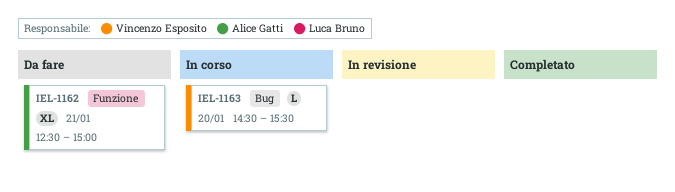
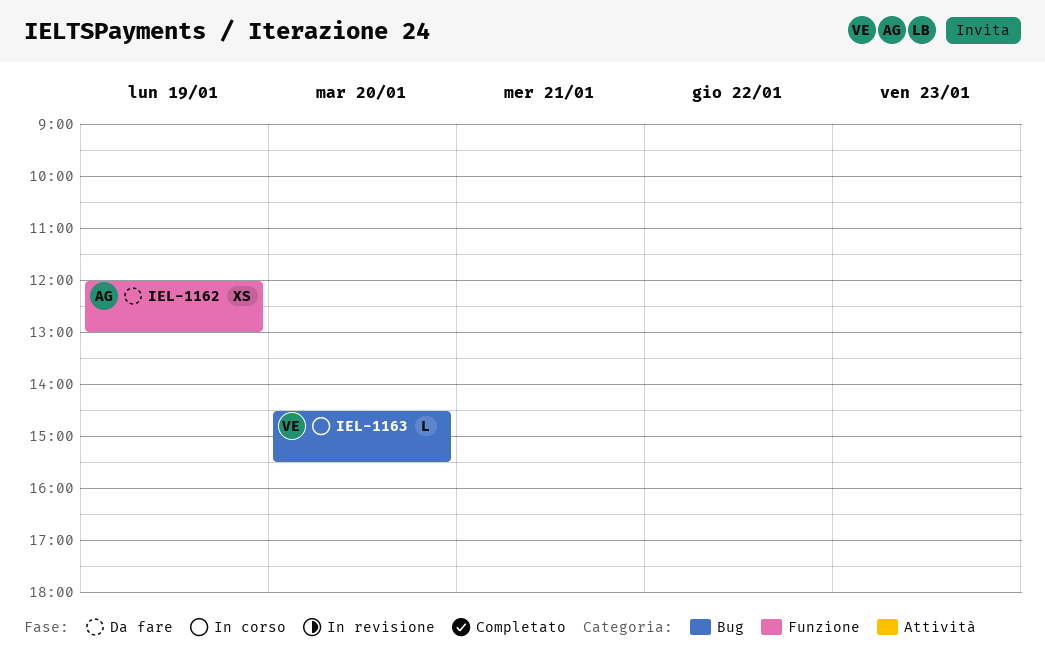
IEL-1162, estimate: XL -> XS
IEL-1162, day: Jan 21 -> Jan 19
IEL-1162, begins: 12:30 -> 12:00
IEL-1162, ends: 15:00 -> 13:00

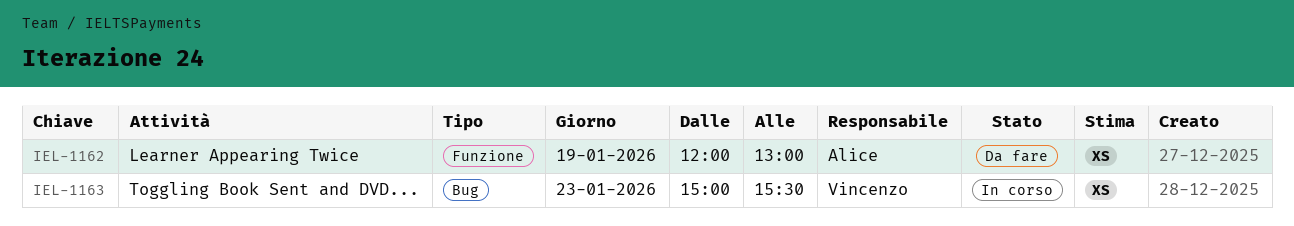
IEL-1163, estimate: L -> XS
IEL-1163, day: Jan 20 -> Jan 23
IEL-1163, begins: 14:30 -> 15:00

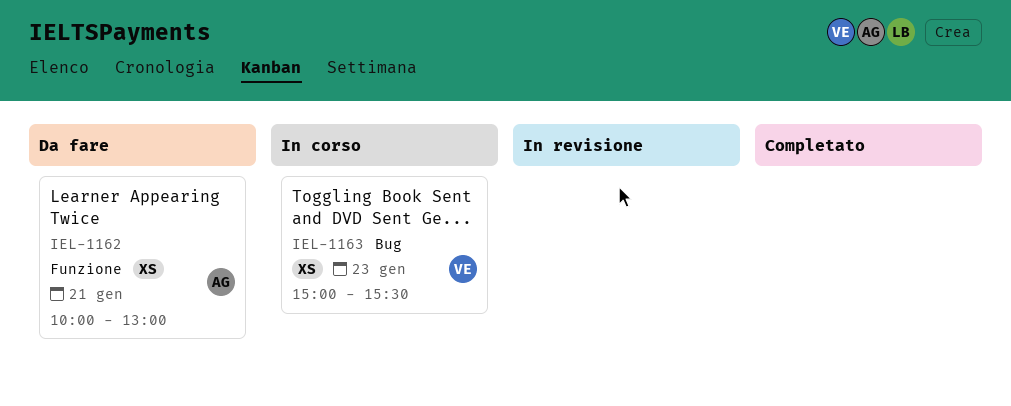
IEL-1162, day: Jan 19 -> Jan 21
IEL-1162, begins: 12:00 -> 10:00

